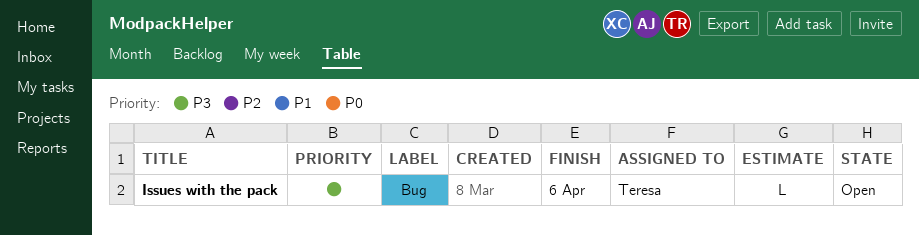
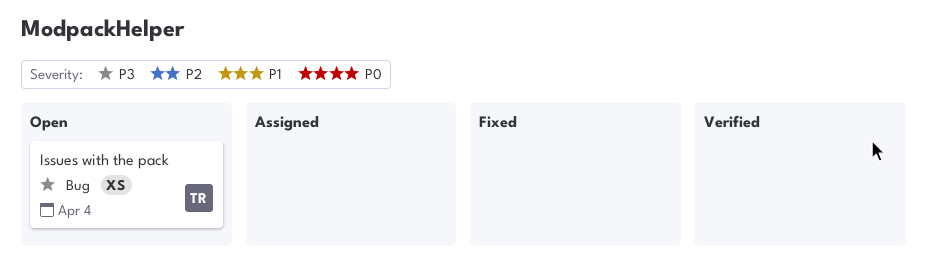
Issues with the pack, estimate: L -> XS
Issues with the pack, due: Apr 6 -> Apr 4

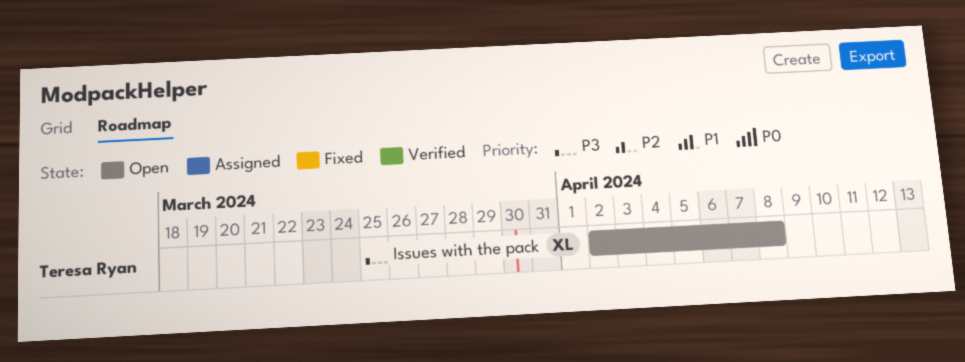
Issues with the pack, estimate: XS -> XL
Issues with the pack, due: Apr 4 -> Apr 8

